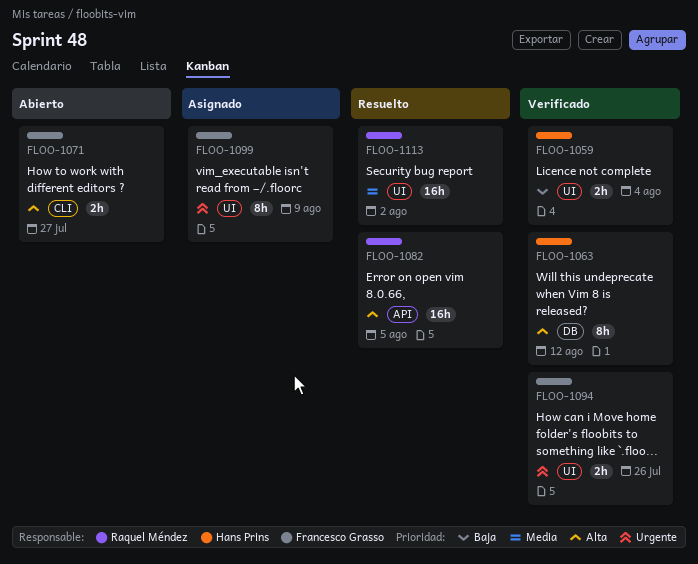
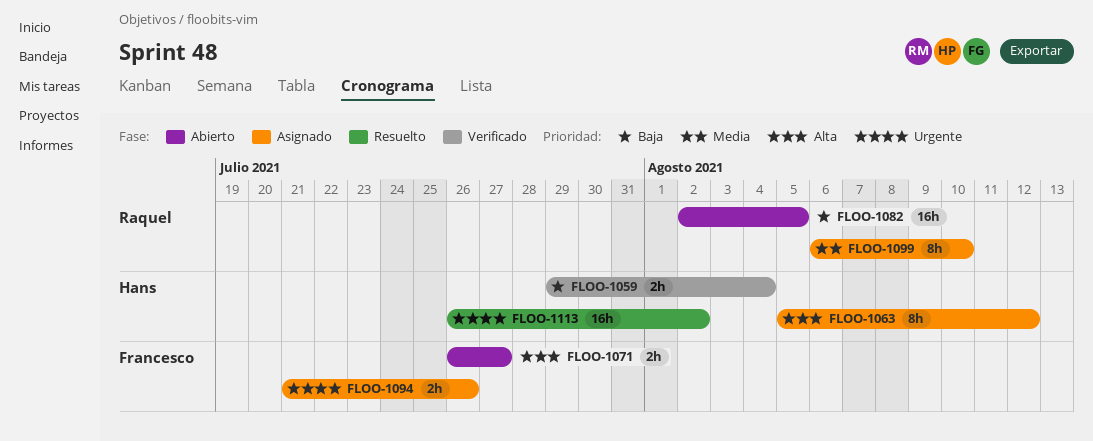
FLOO-1063, status: Verificado -> Asignado
FLOO-1082, status: Resuelto -> Abierto
FLOO-1082, priority: Alta -> Baja
FLOO-1094, status: Verificado -> Asignado
FLOO-1099, owner: Francesco Grasso -> Raquel Méndez
FLOO-1099, priority: Urgente -> Media
FLOO-1099, due: Aug 9 -> Aug 10
FLOO-1113, owner: Raquel Méndez -> Hans Prins
FLOO-1113, priority: Media -> Urgente

